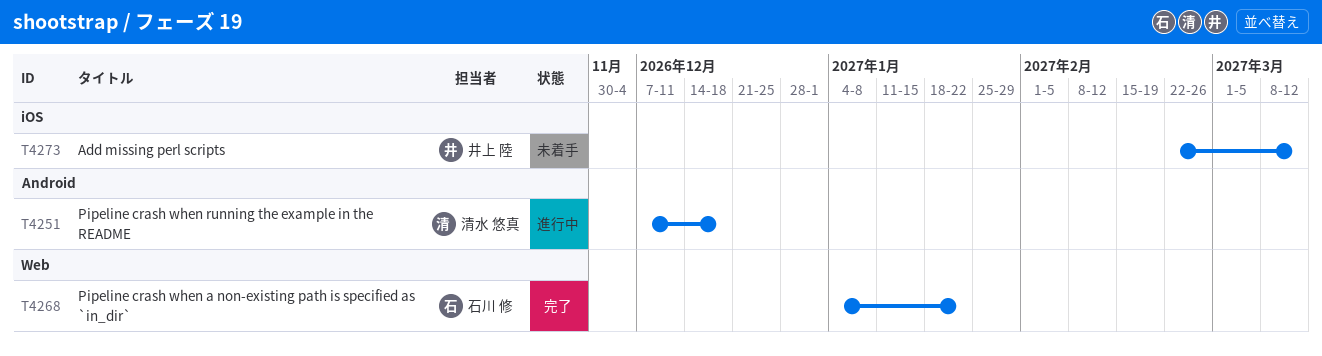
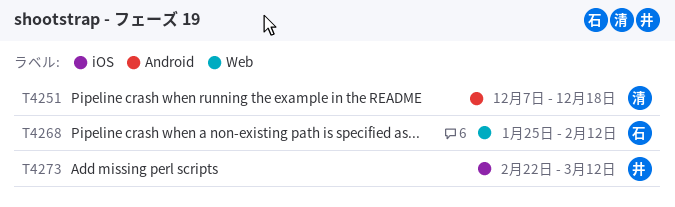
T4268, start: Jan 4 -> Jan 25
T4268, due: Jan 22 -> Feb 12

